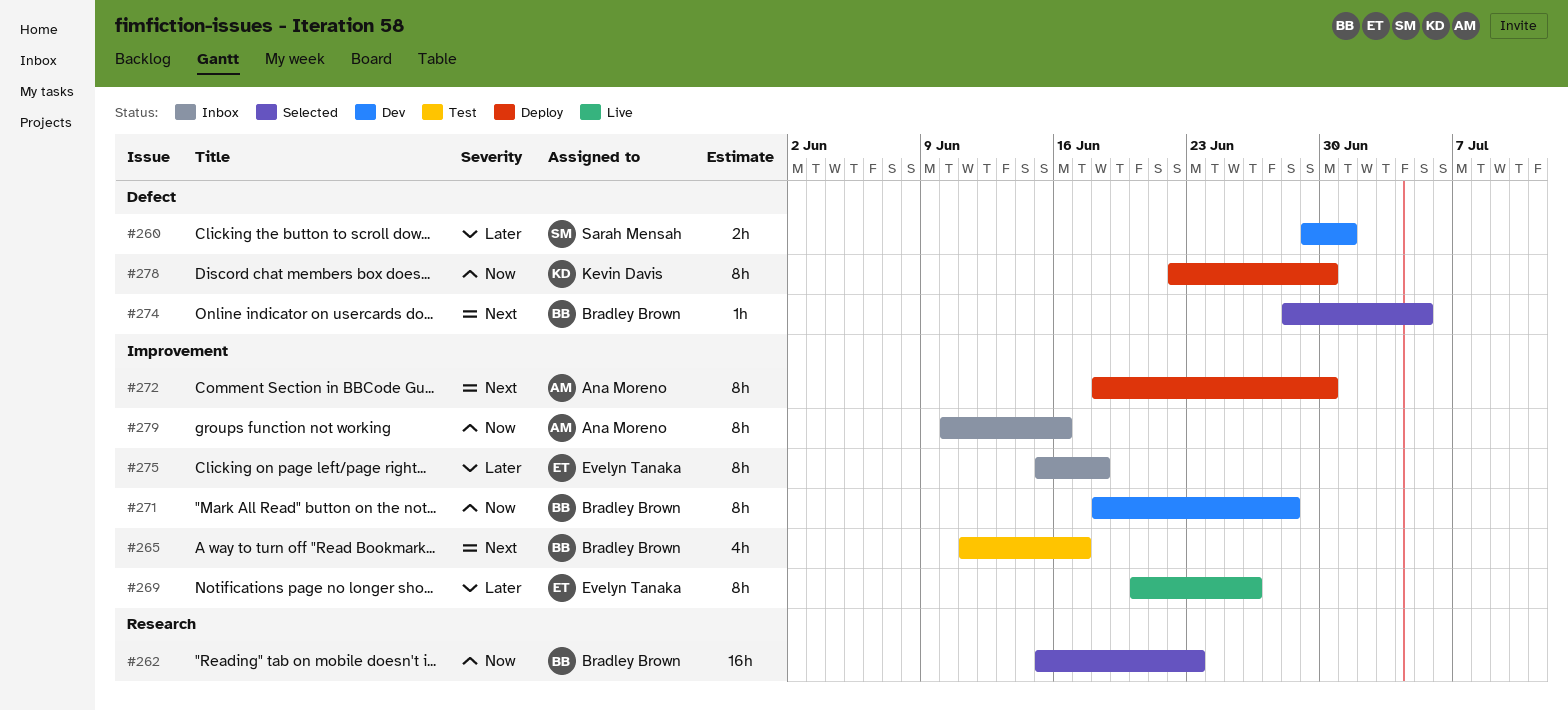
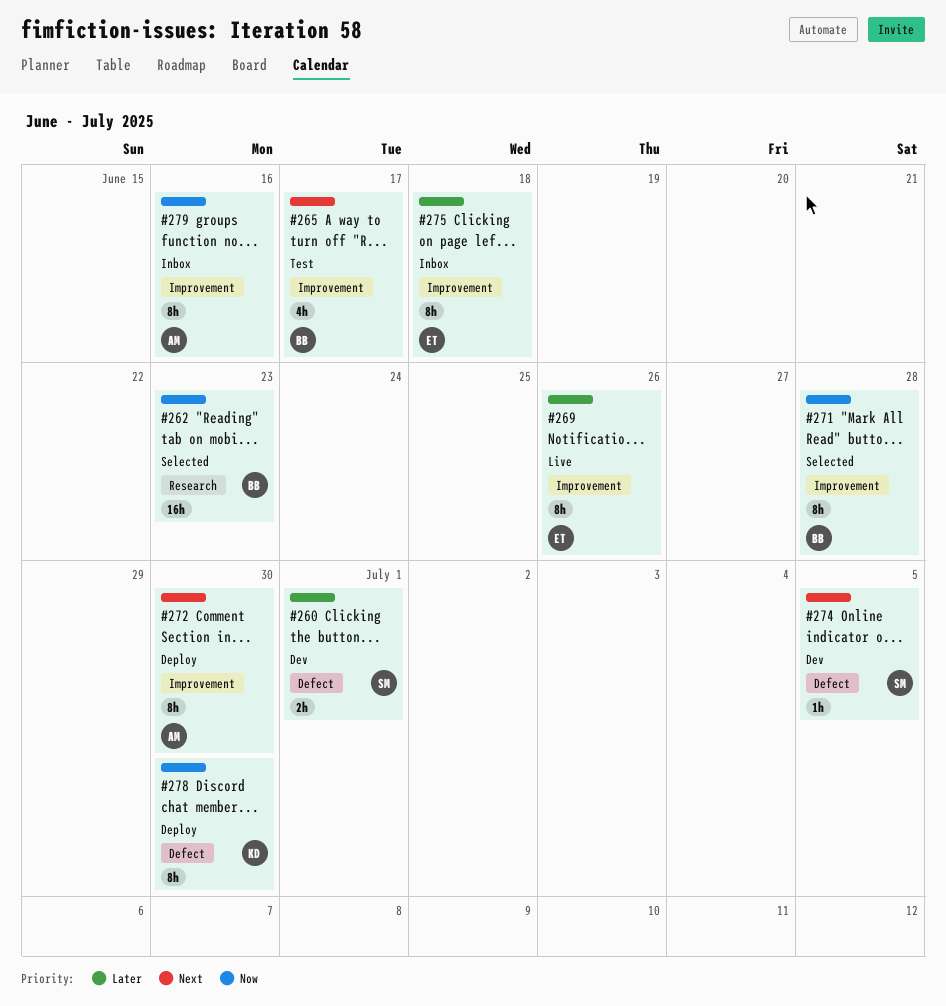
#271, status: Dev -> Selected
#274, status: Selected -> Dev
#274, owner: Bradley Brown -> Sarah Mensah

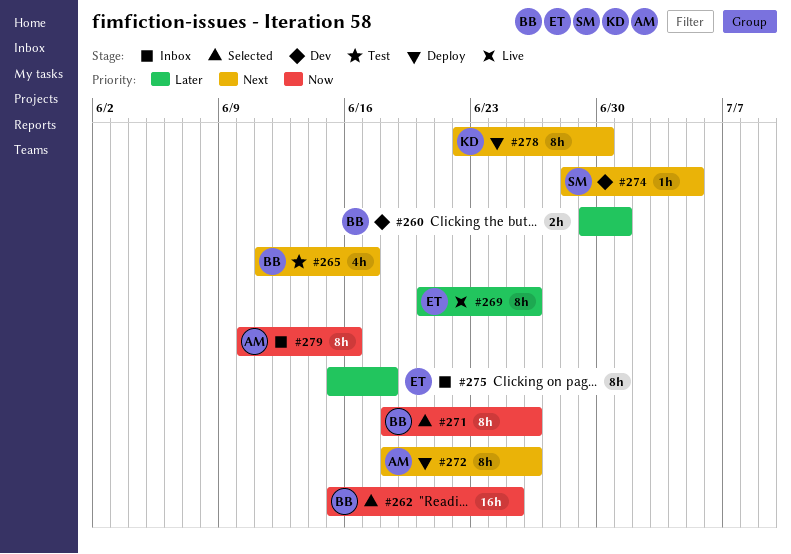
#260, owner: SM -> BB
#262, due: Jun 23 -> Jun 25
#271, due: Jun 28 -> Jun 26
#272, due: Jun 30 -> Jun 26
#278, priority: Now -> Next

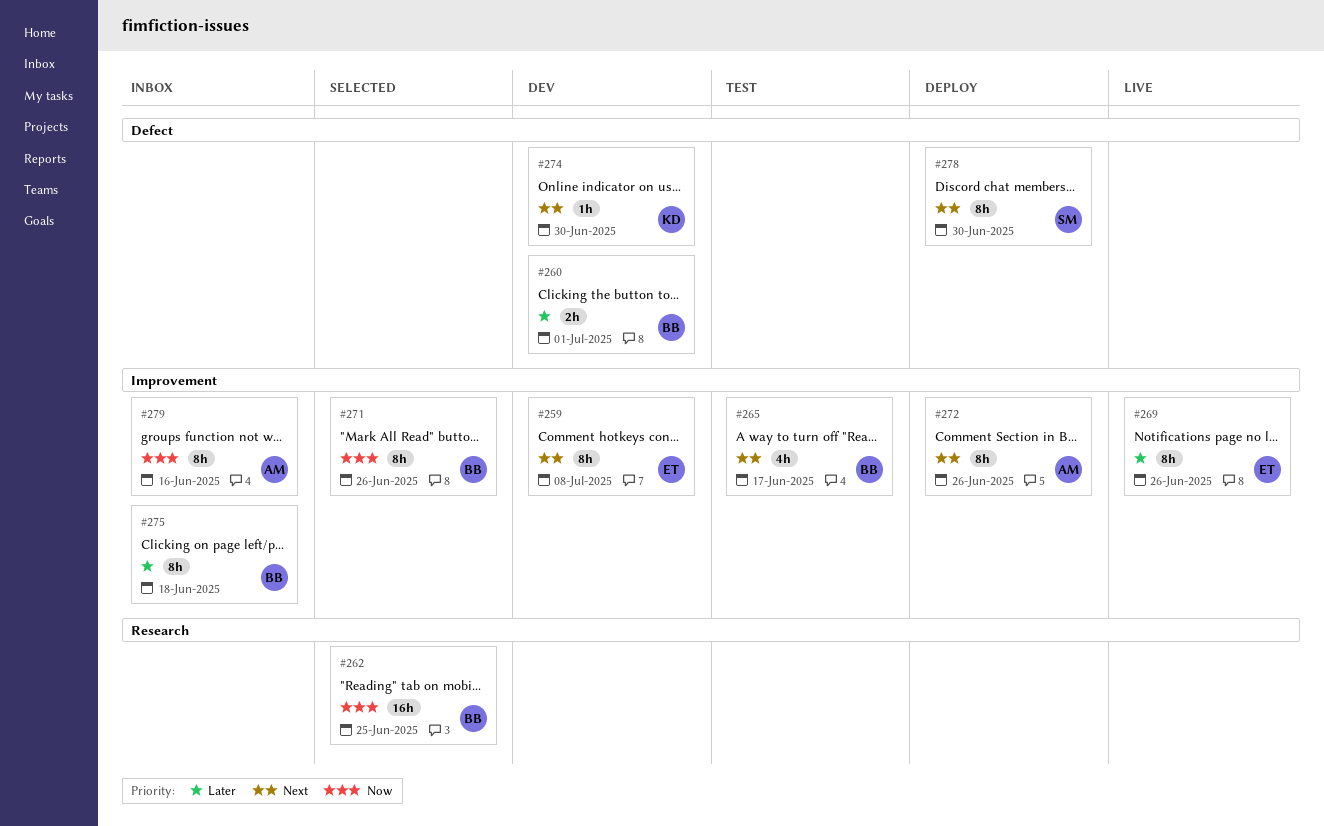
#259: none -> present
#274, owner: SM -> KD
#274, due: Jul 5 -> Jun 30
#275, owner: ET -> BB
#278, owner: KD -> SM

